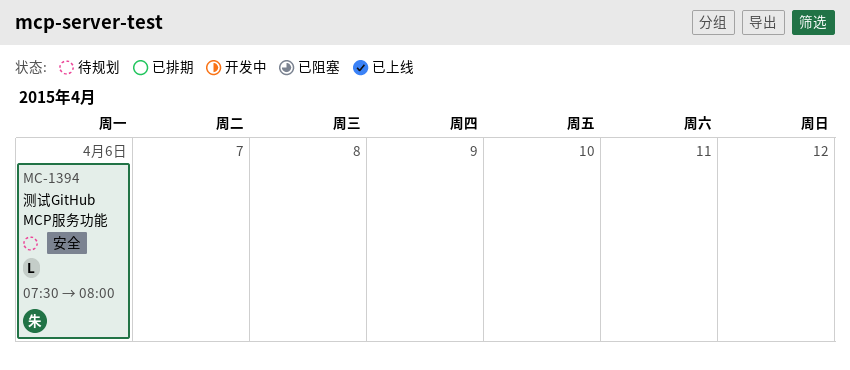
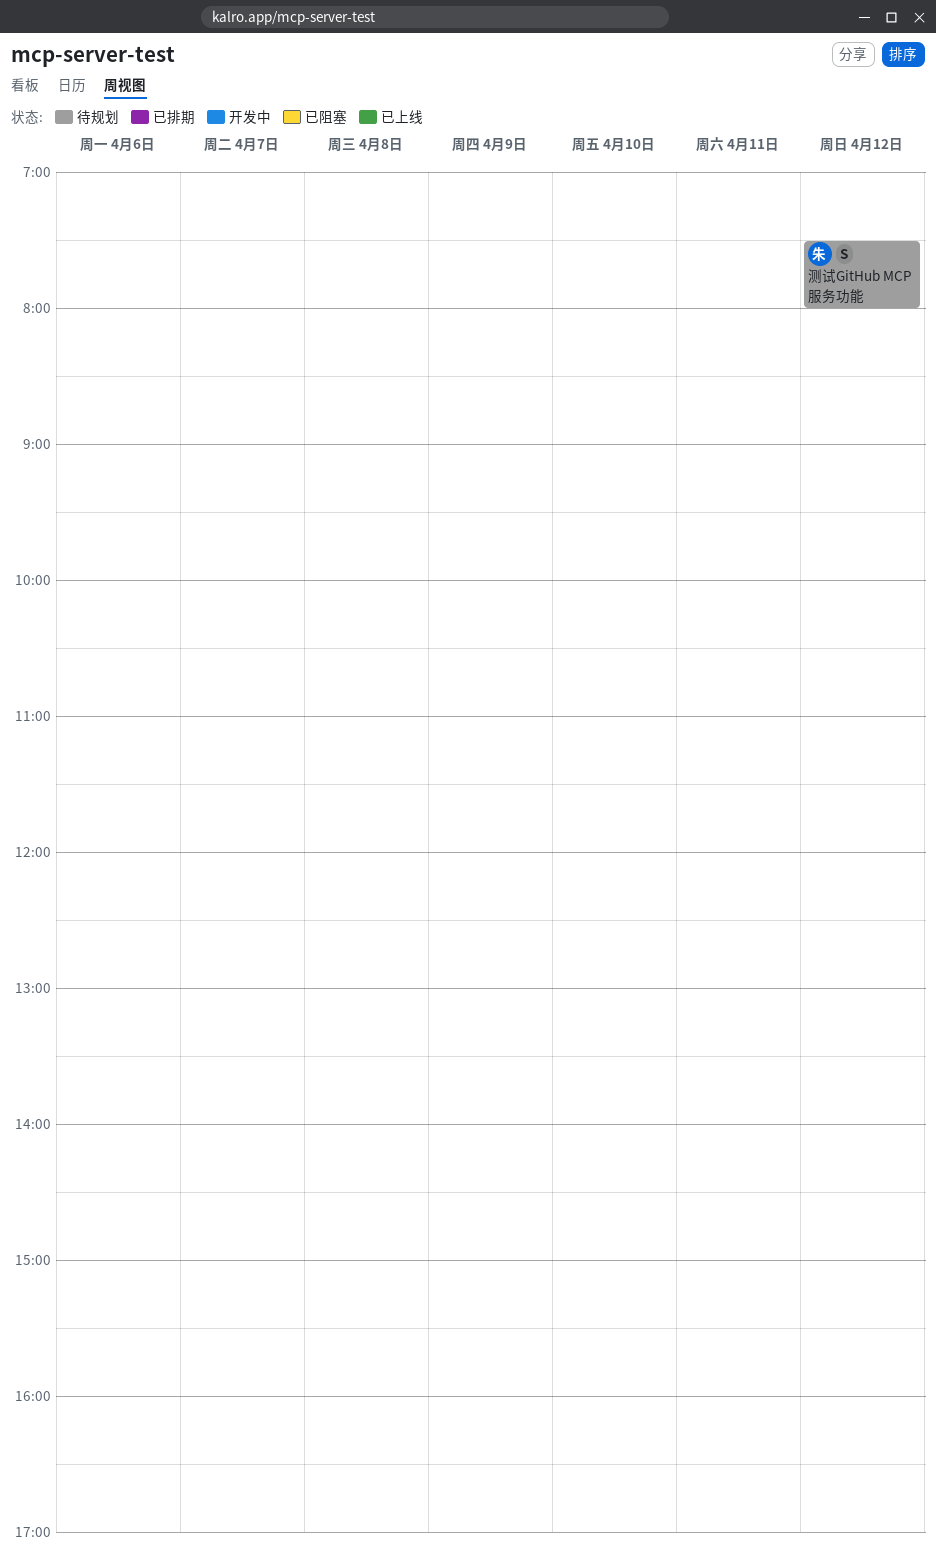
测试GitHub MCP服务功能, estimate: L -> S
测试GitHub MCP服务功能, day: Apr 6 -> Apr 12

